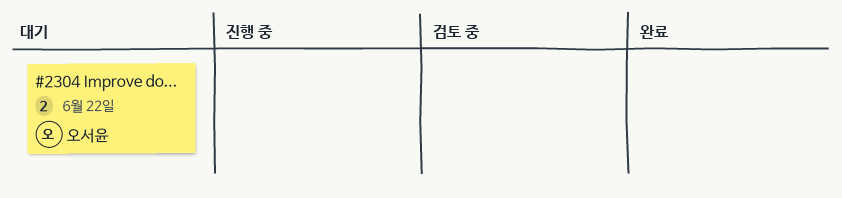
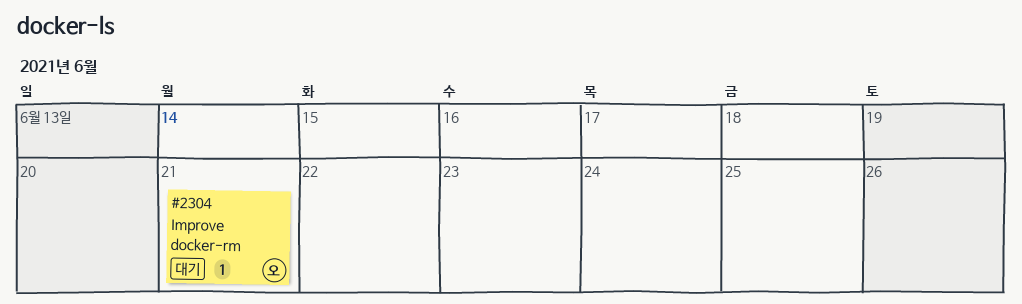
#2304, estimate: 2 -> 1
#2304, due: Jun 22 -> Jun 21

